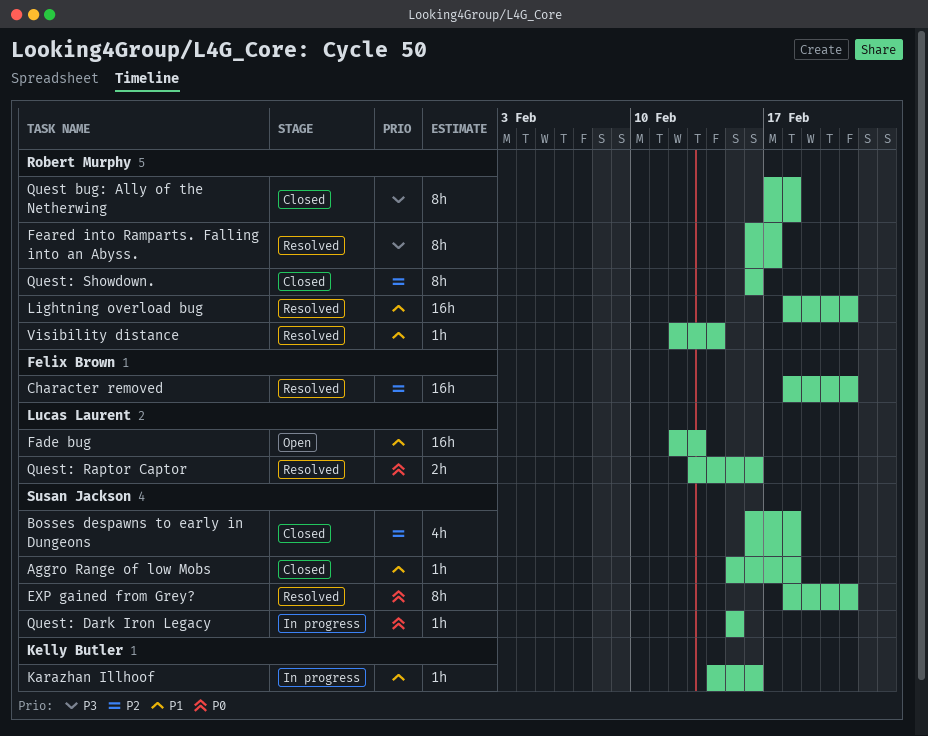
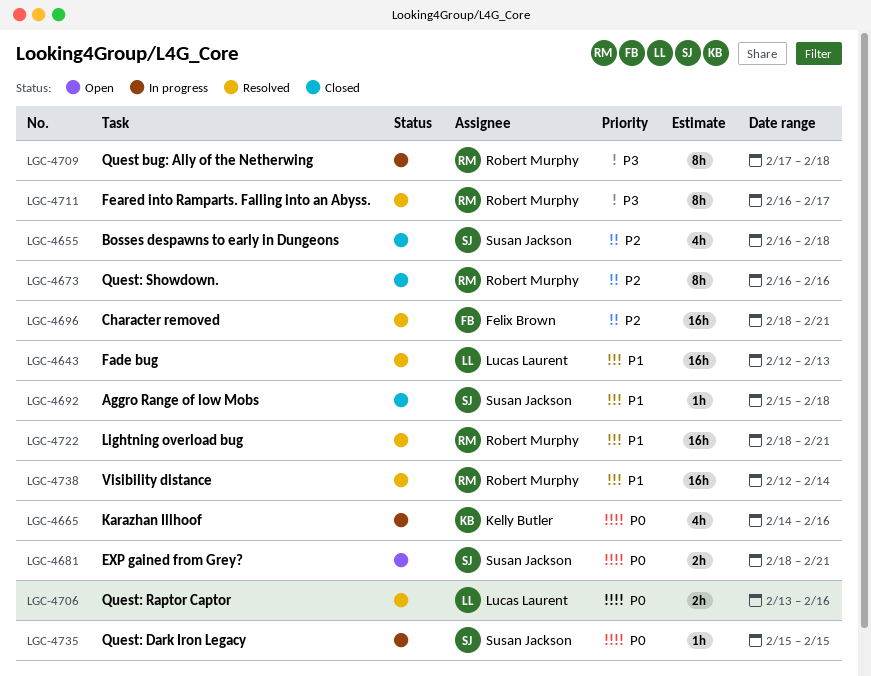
EXP gained from Grey?, status: Resolved -> Open
EXP gained from Grey?, estimate: 8h -> 2h
Fade bug, status: Open -> Resolved
Karazhan Illhoof, priority: P1 -> P0
Karazhan Illhoof, estimate: 1h -> 4h
Quest bug: Ally of the Netherwing, status: Closed -> In progress
Visibility distance, estimate: 1h -> 16h

